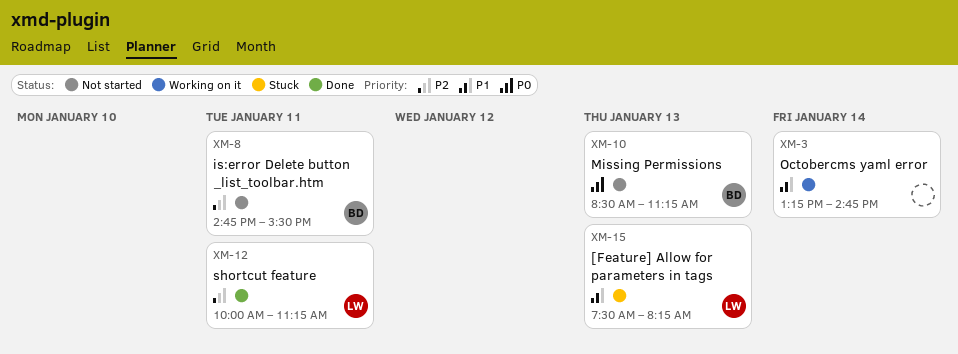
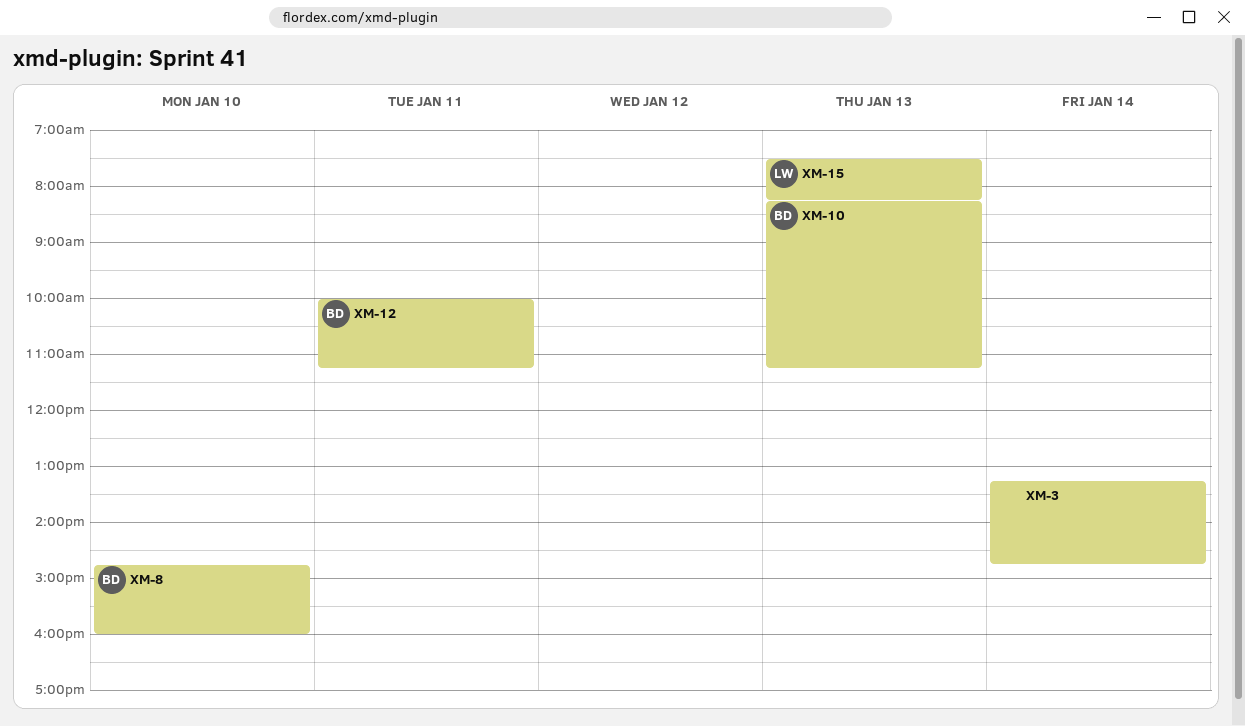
XM-8, day: Jan 11 -> Jan 10
XM-8, ends: 15:30 -> 16:00
XM-10, begins: 08:30 -> 08:15
XM-12, owner: LW -> BD

